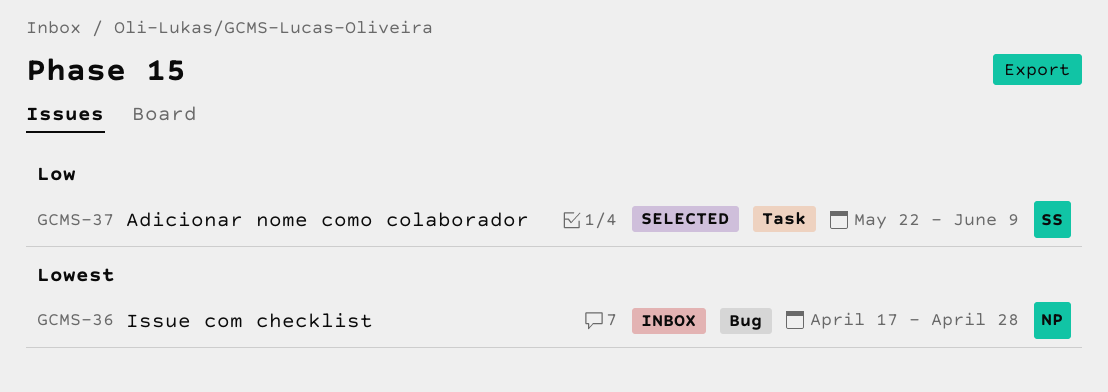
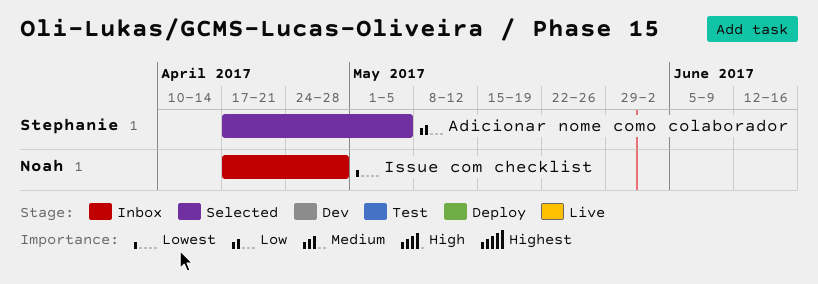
Adicionar nome como colaborador, start: May 22 -> Apr 17
Adicionar nome como colaborador, due: Jun 9 -> May 5

